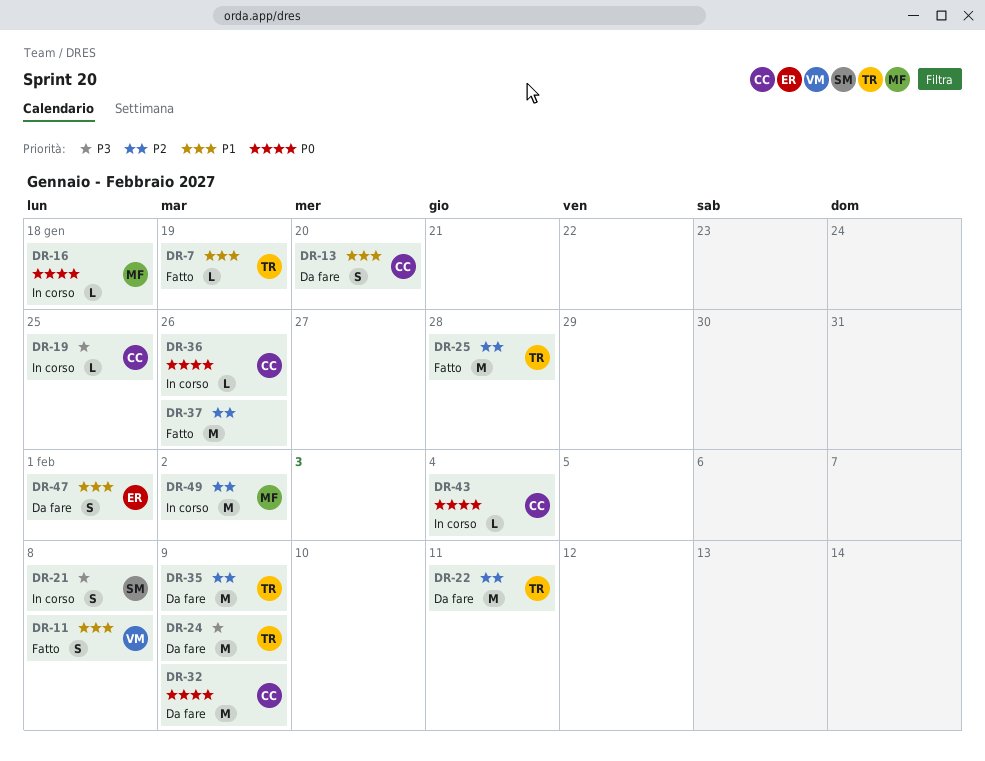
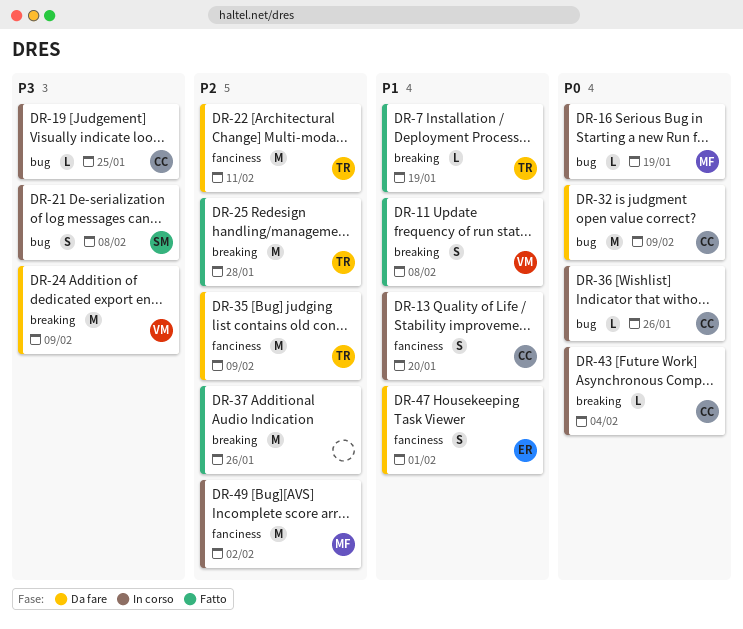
DR-13, status: Da fare -> In corso
DR-16, due: Jan 18 -> Jan 19
DR-24, owner: TR -> VM

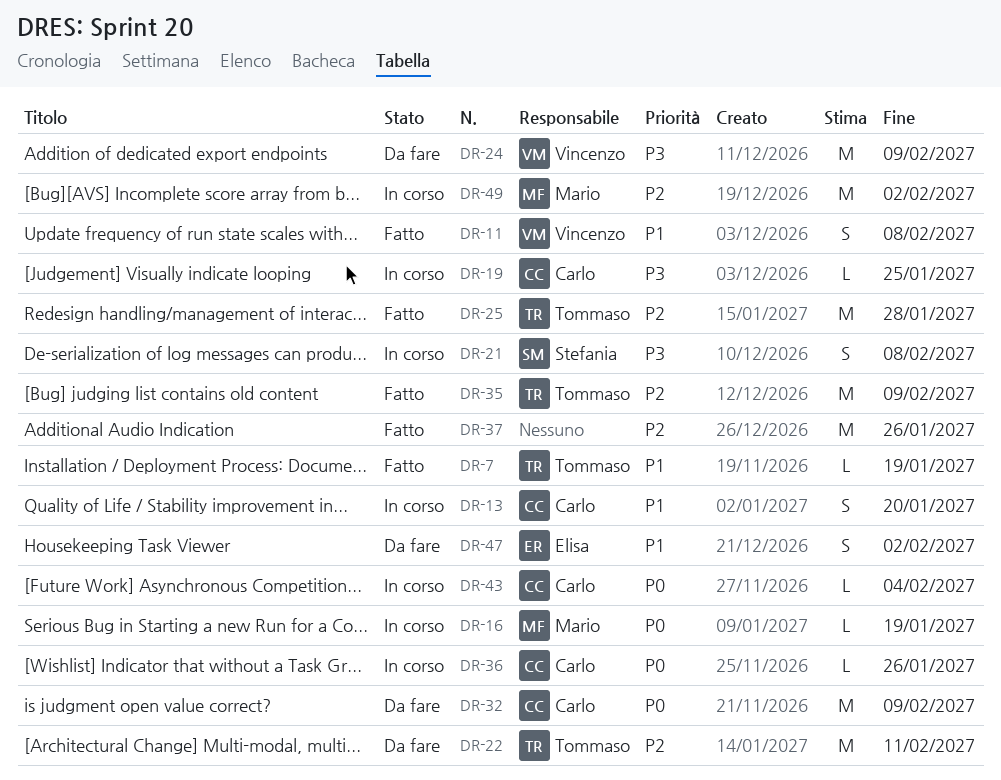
DR-35, status: Da fare -> Fatto
DR-47, due: Feb 1 -> Feb 2

